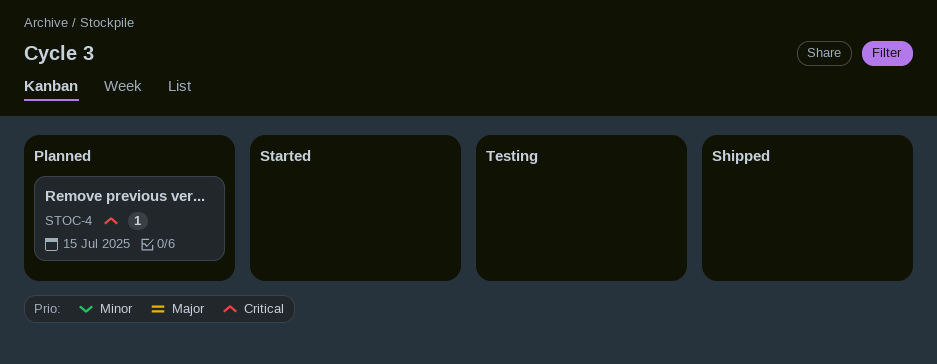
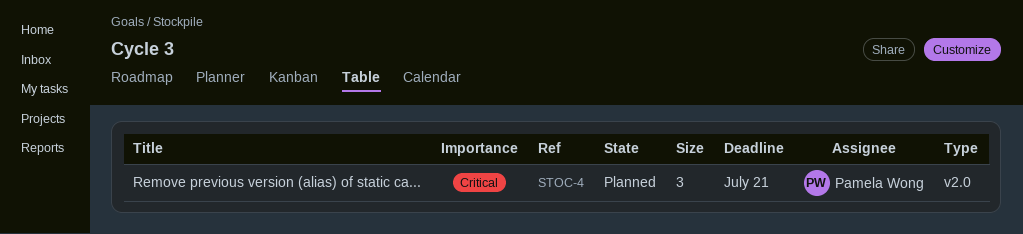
STOC-4, estimate: 1 -> 3
STOC-4, due: Jul 15 -> Jul 21

